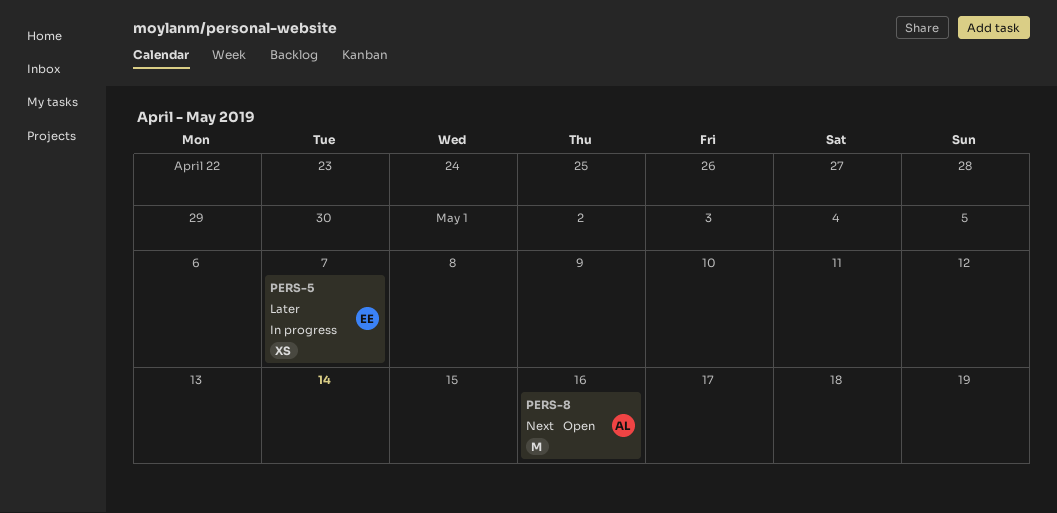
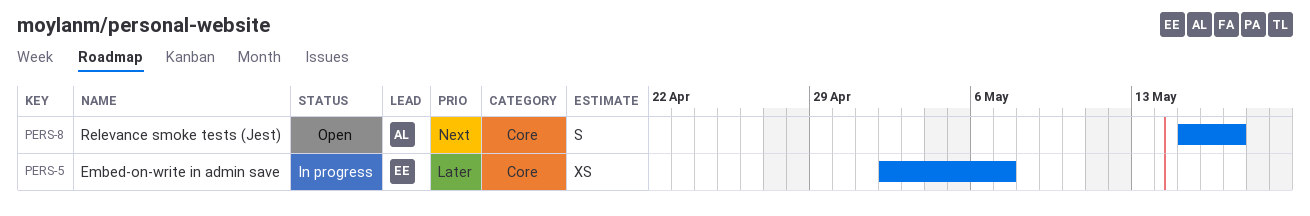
PERS-8, estimate: M -> S
PERS-8, due: May 16 -> May 17

